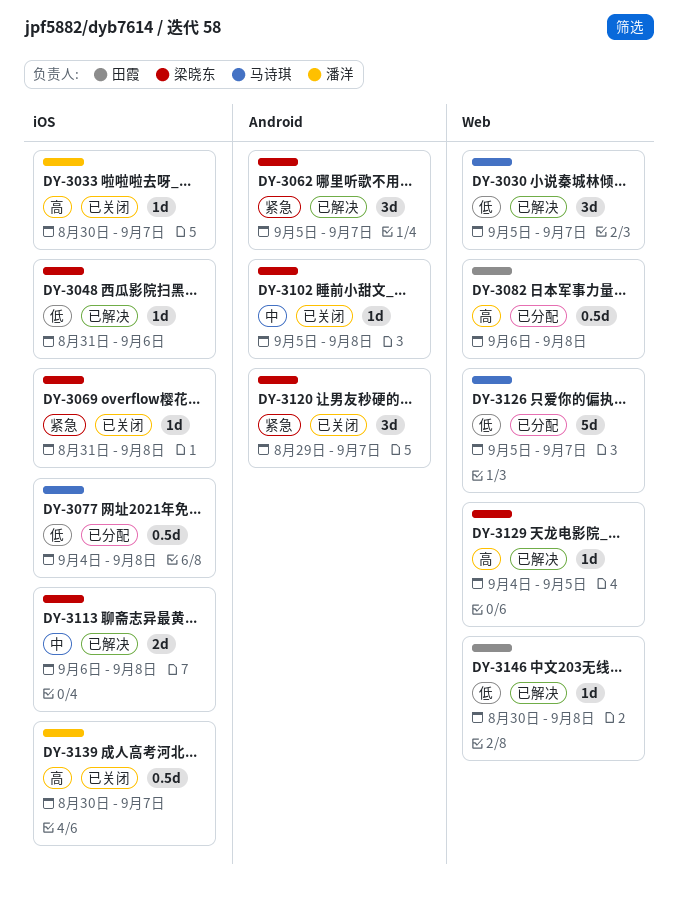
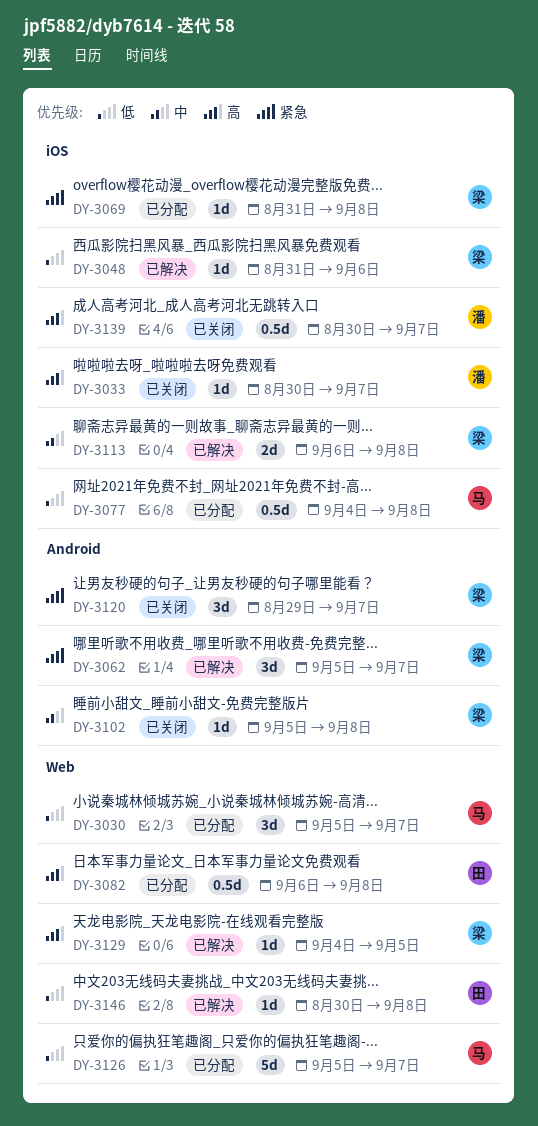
DY-3030, status: 已解决 -> 已分配
DY-3069, status: 已关闭 -> 已分配

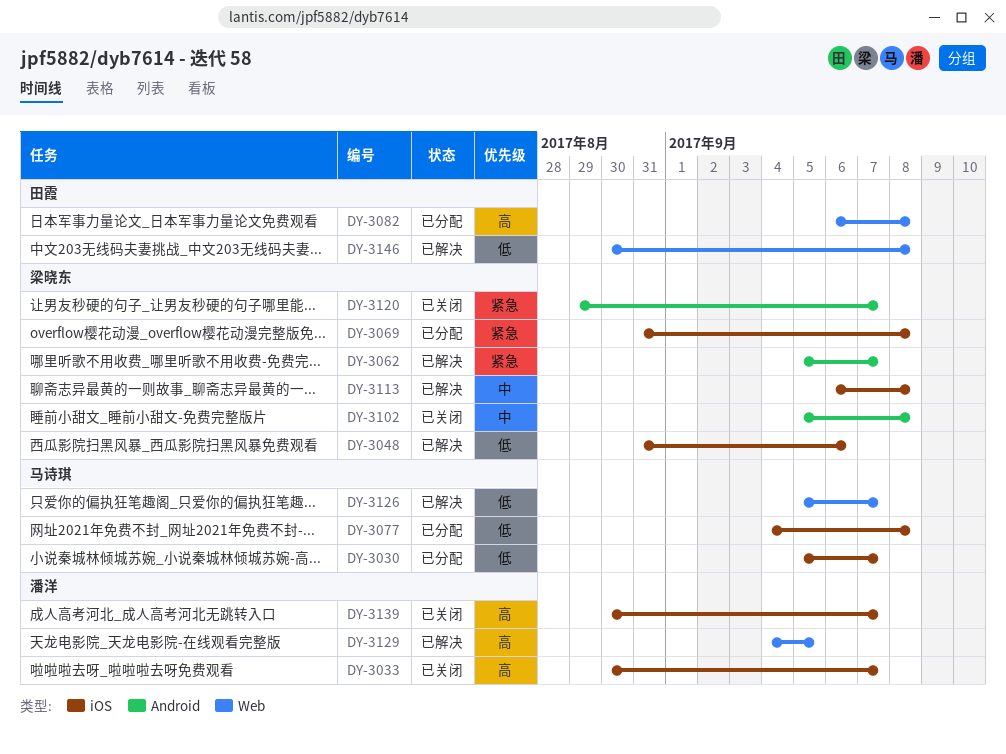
DY-3030, label: Web -> iOS
DY-3126, status: 已分配 -> 已解决
DY-3129, owner: 梁晓东 -> 潘洋

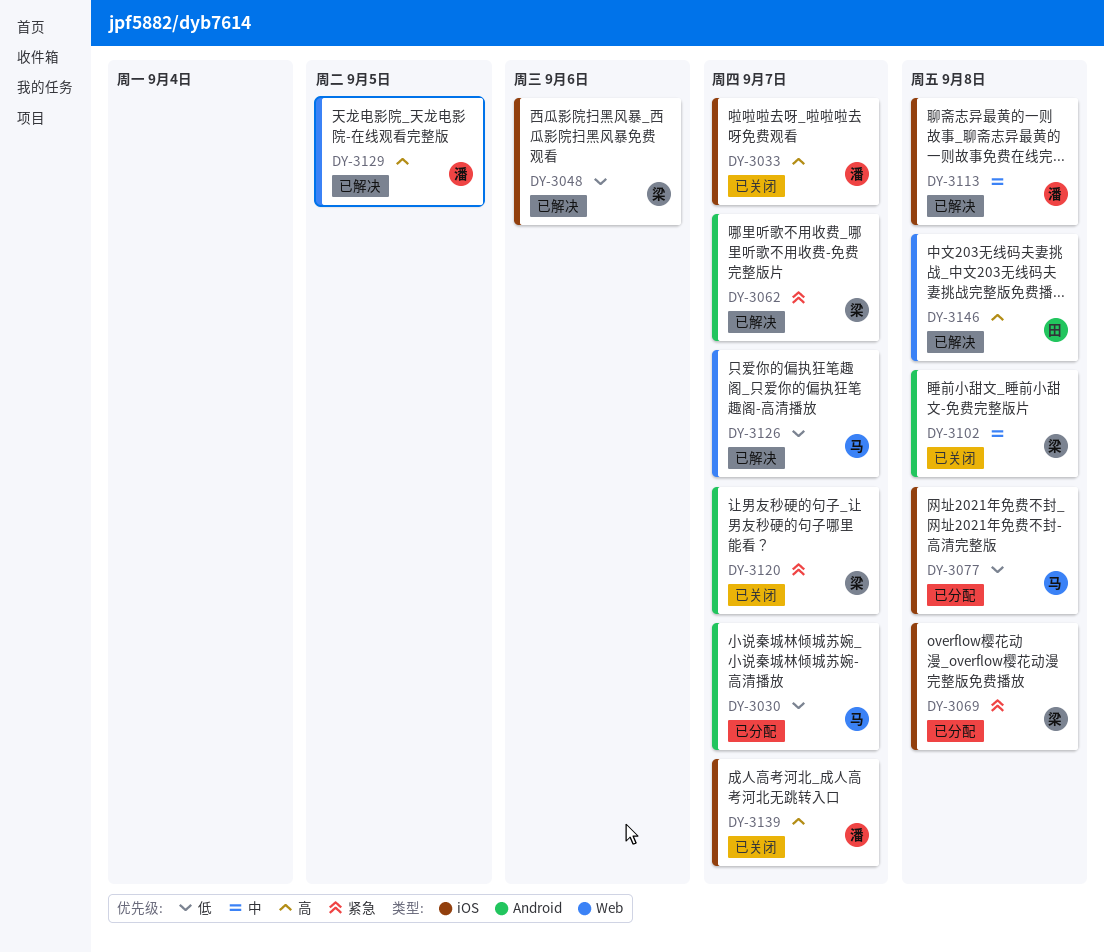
DY-3030, label: iOS -> Android
DY-3082: present -> none
DY-3113, owner: 梁晓东 -> 潘洋
DY-3146, priority: 低 -> 高

